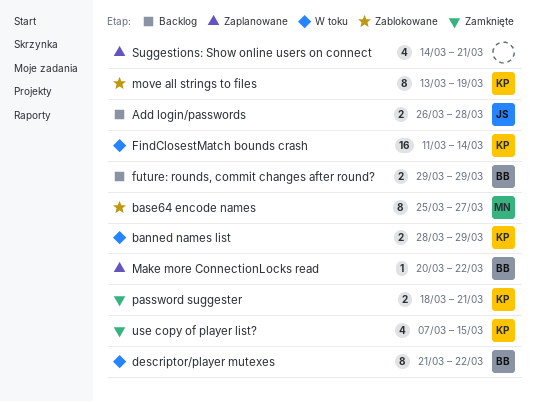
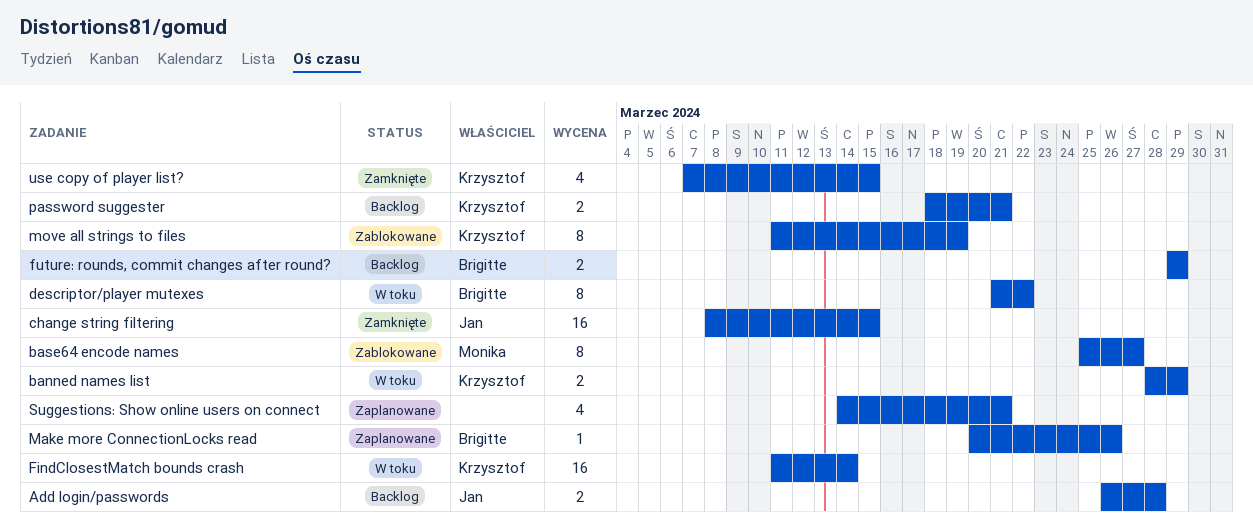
change string filtering: none -> present
Make more ConnectionLocks read, due: Mar 22 -> Mar 26
move all strings to files, start: Mar 13 -> Mar 11
password suggester, status: Zamknięte -> Backlog

